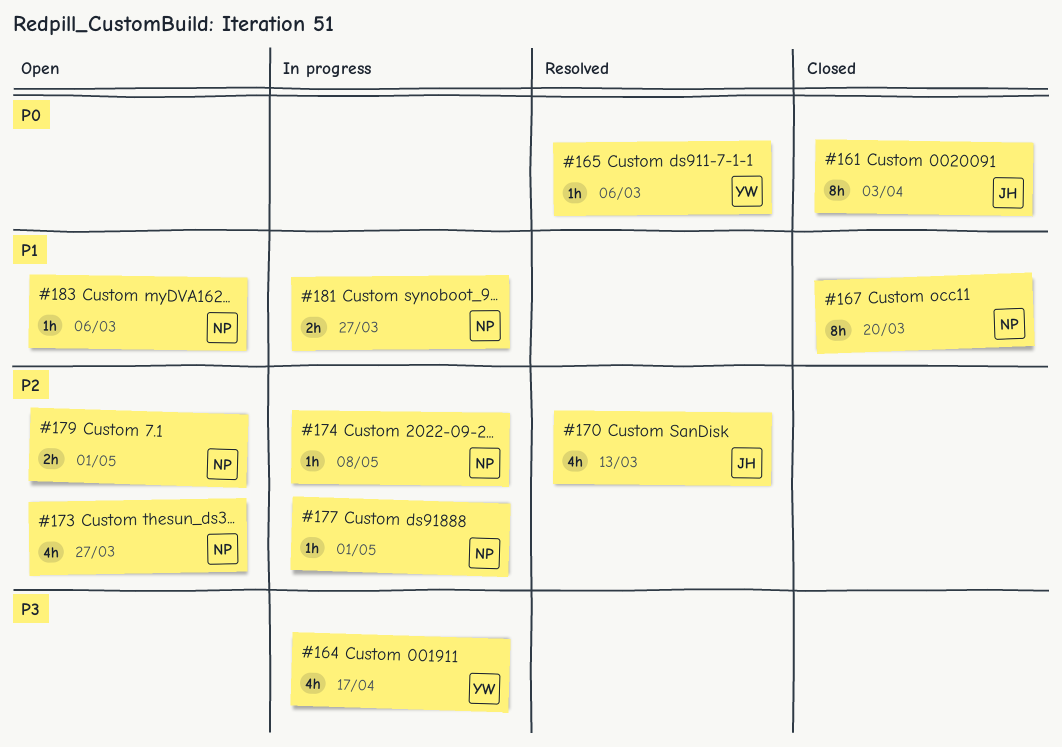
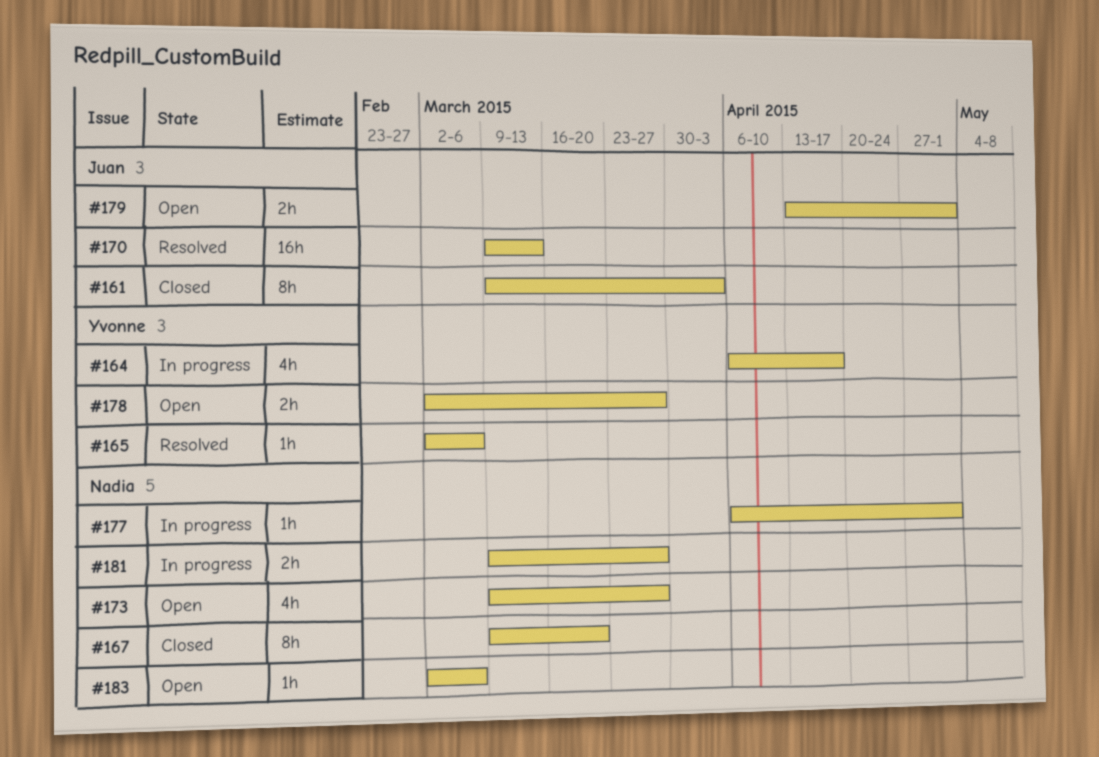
#170, estimate: 4h -> 16h
#174: present -> none
#178: none -> present
#179, owner: Nadia -> Juan

